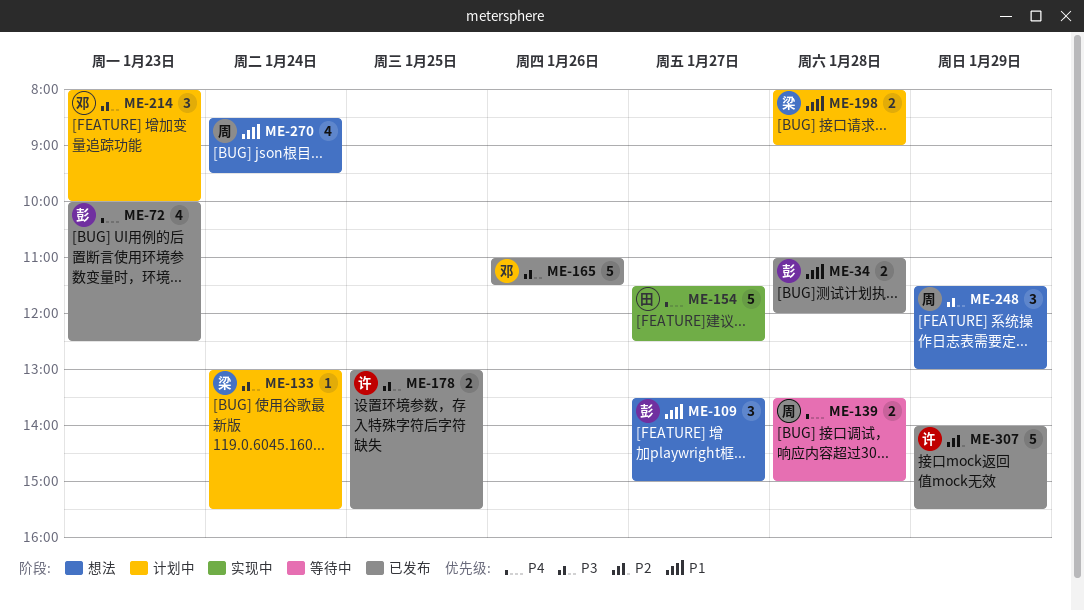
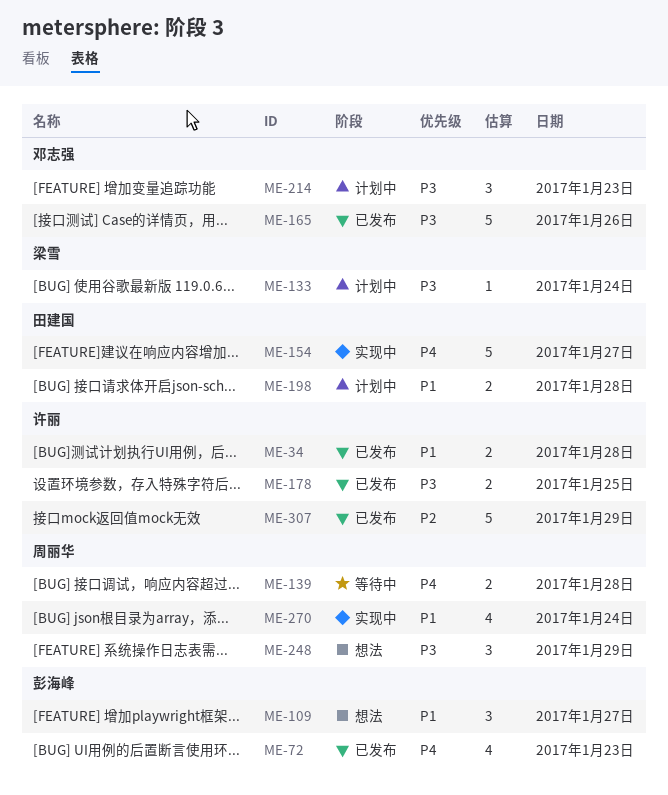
ME-34, owner: 彭海峰 -> 许丽
ME-198, owner: 梁雪 -> 田建国
ME-270, status: 想法 -> 实现中

